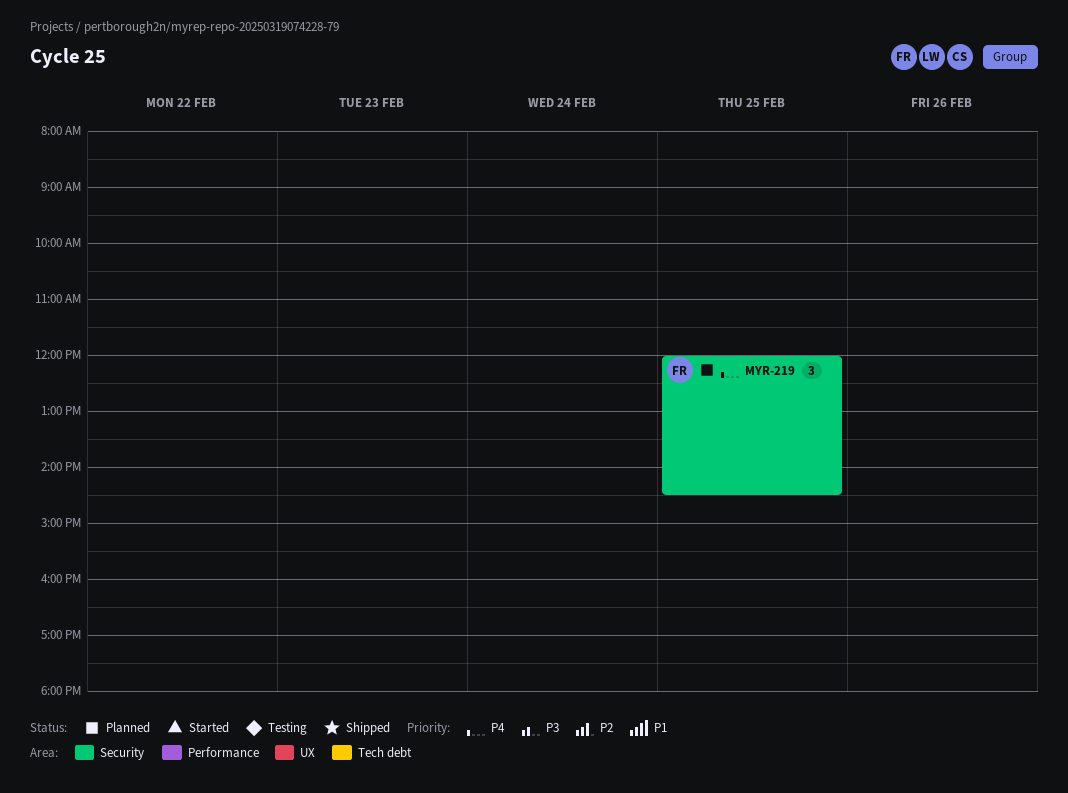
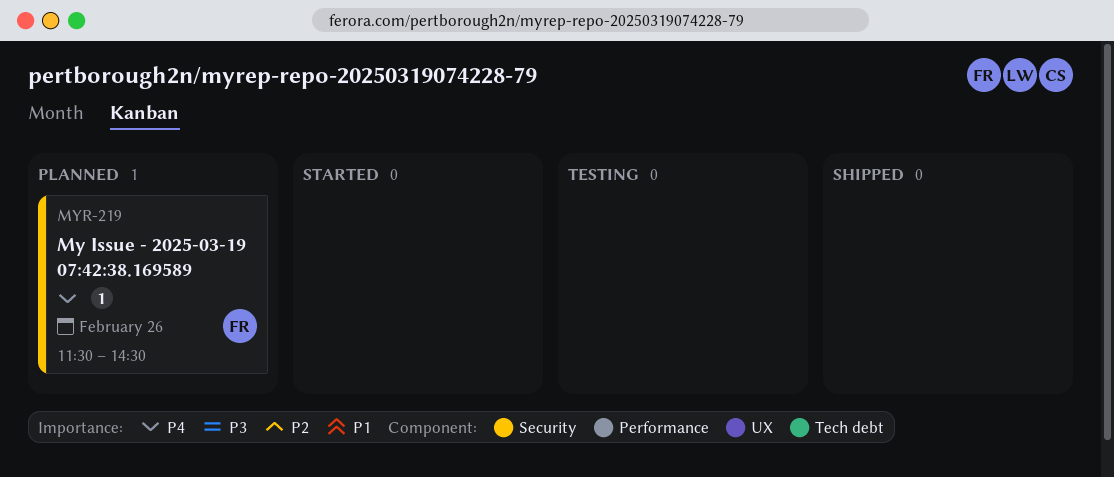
MYR-219, estimate: 3 -> 1
MYR-219, day: Feb 25 -> Feb 26
MYR-219, begins: 12:00 -> 11:30

